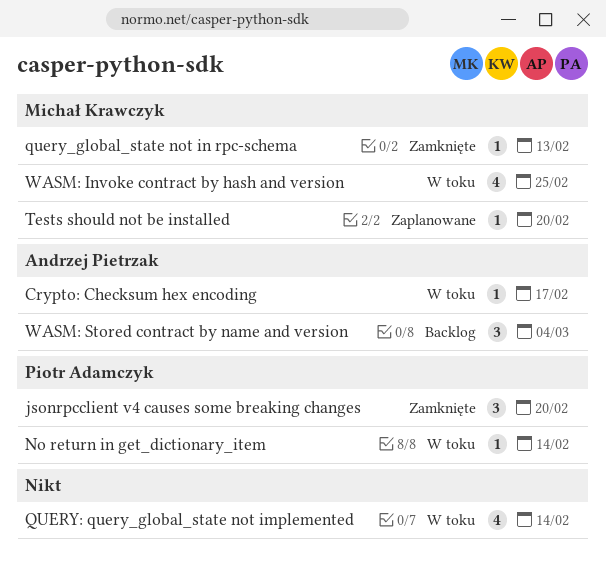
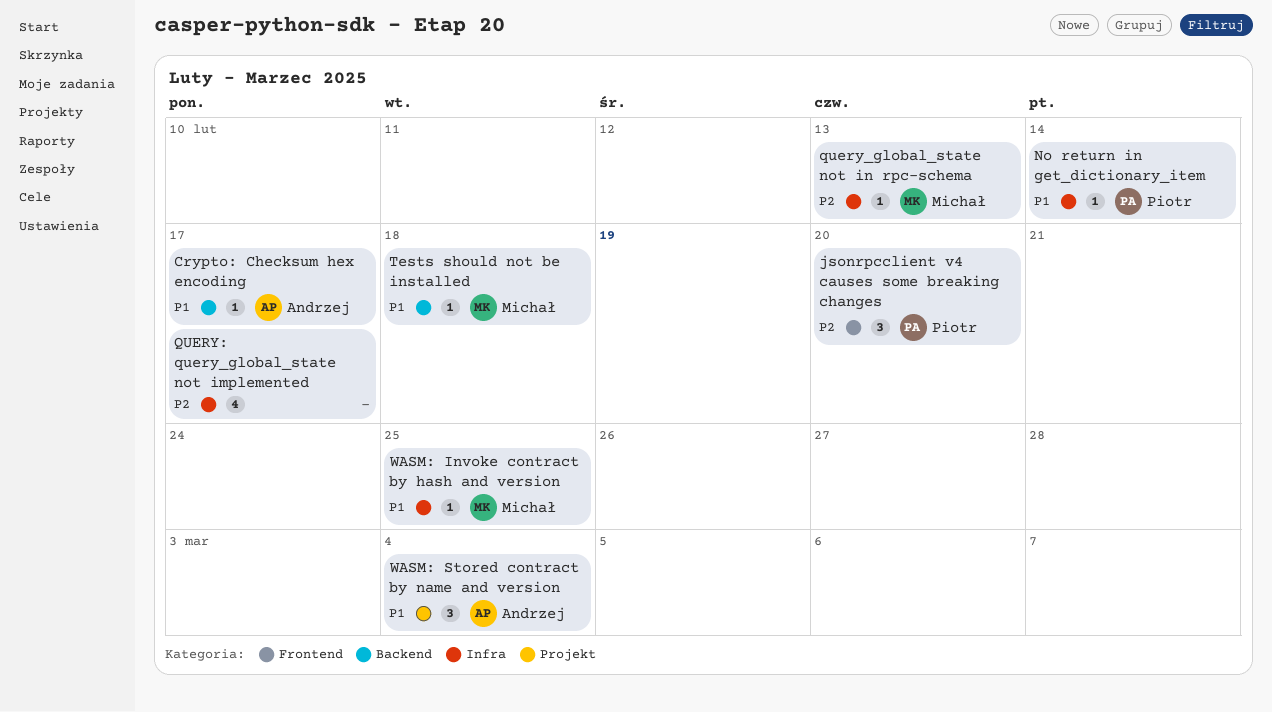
QUERY: query_global_state not implemented, due: Feb 14 -> Feb 17
Tests should not be installed, due: Feb 20 -> Feb 18
WASM: Invoke contract by hash and version, estimate: 4 -> 1

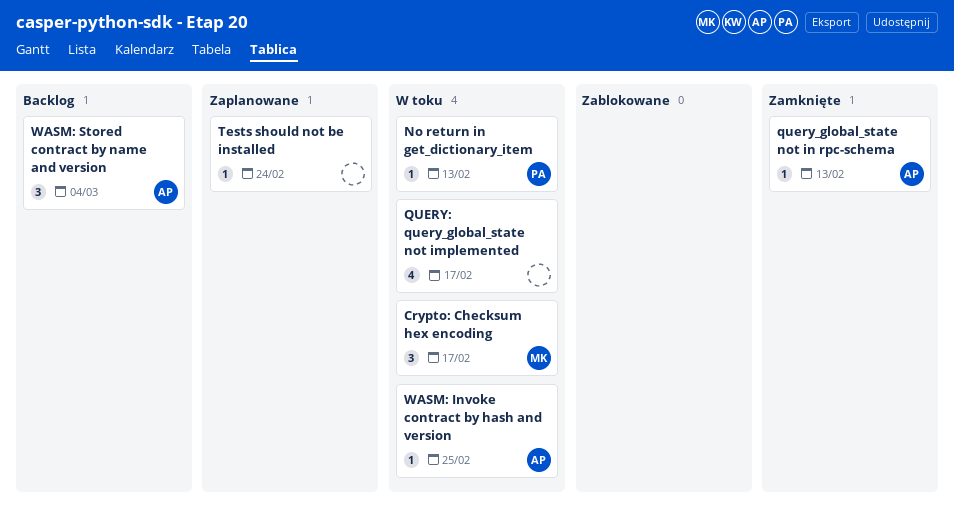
Crypto: Checksum hex encoding, owner: Andrzej -> Michał
Crypto: Checksum hex encoding, estimate: 1 -> 3
jsonrpcclient v4 causes some breaking changes: present -> none
No return in get_dictionary_item, due: Feb 14 -> Feb 13
query_global_state not in rpc-schema, owner: Michał -> Andrzej
Tests should not be installed, owner: Michał -> none
Tests should not be installed, due: Feb 18 -> Feb 24
WASM: Invoke contract by hash and version, owner: Michał -> Andrzej

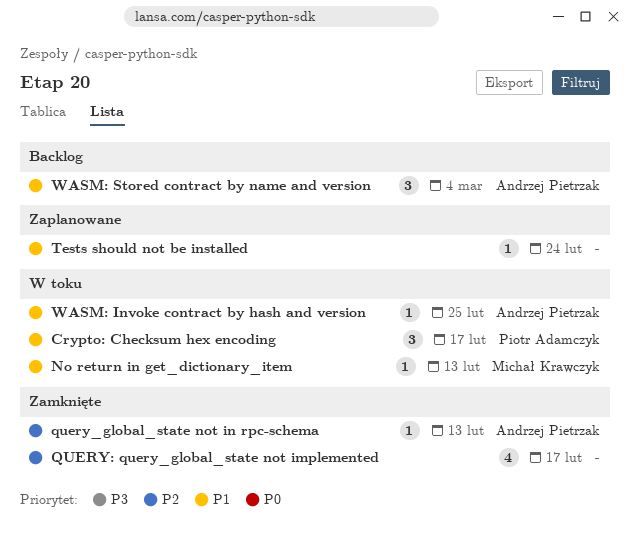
Crypto: Checksum hex encoding, owner: Michał Krawczyk -> Piotr Adamczyk
No return in get_dictionary_item, owner: Piotr Adamczyk -> Michał Krawczyk
QUERY: query_global_state not implemented, status: W toku -> Zamknięte

